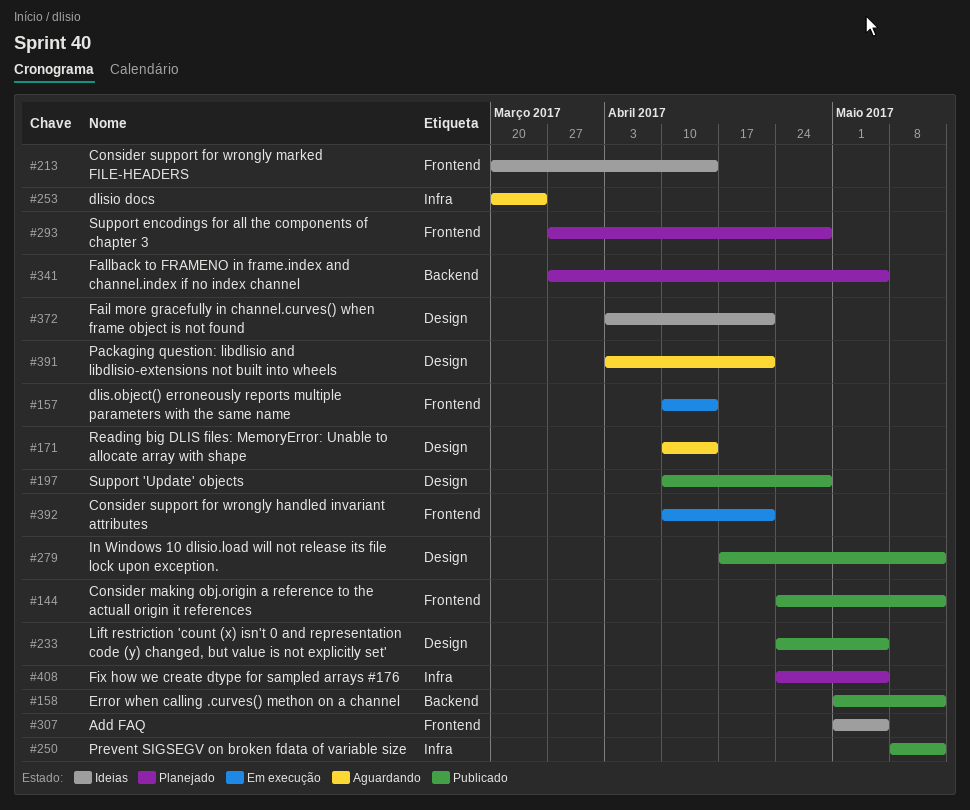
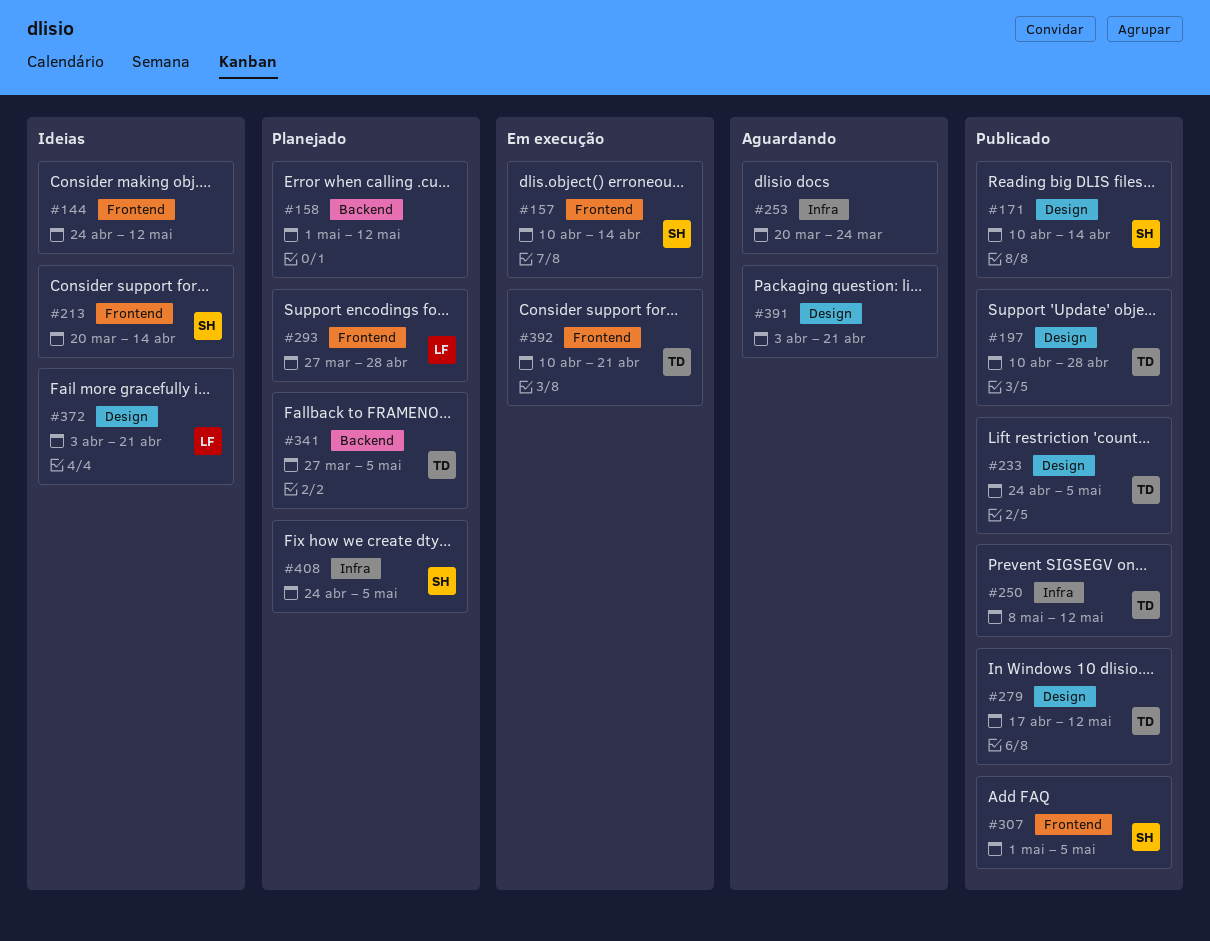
#144, status: Publicado -> Ideias
#158, status: Publicado -> Planejado
#171, status: Aguardando -> Publicado
#307, status: Ideias -> Publicado

